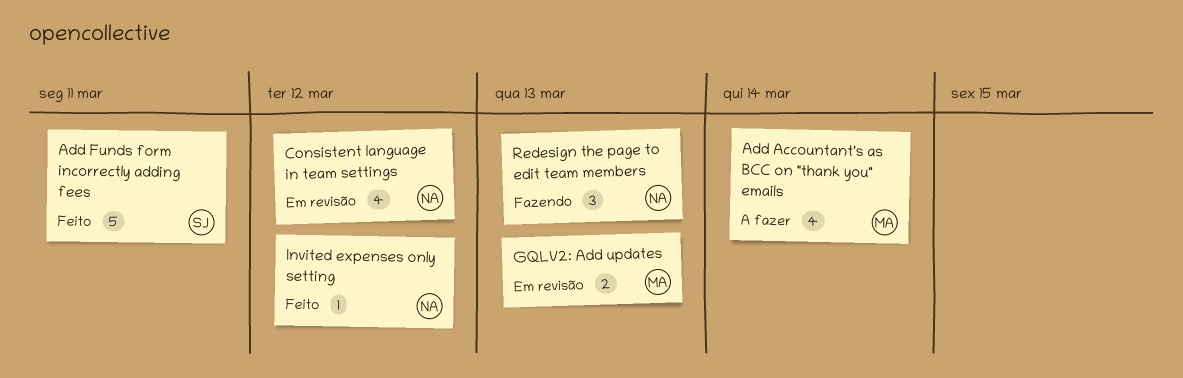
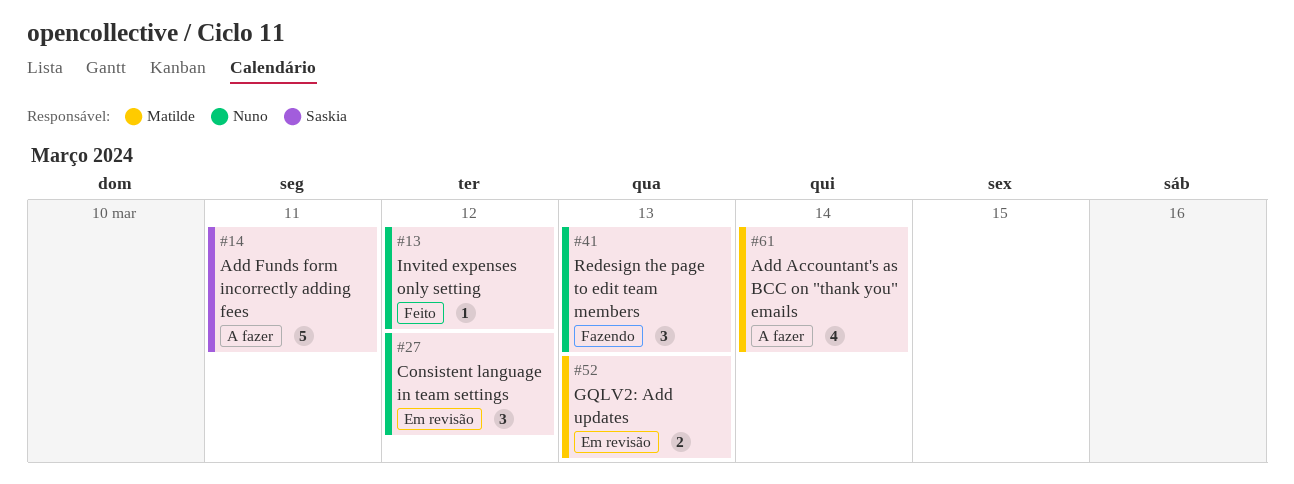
Add Funds form incorrectly adding fees, status: Feito -> A fazer
Consistent language in team settings, estimate: 4 -> 3

